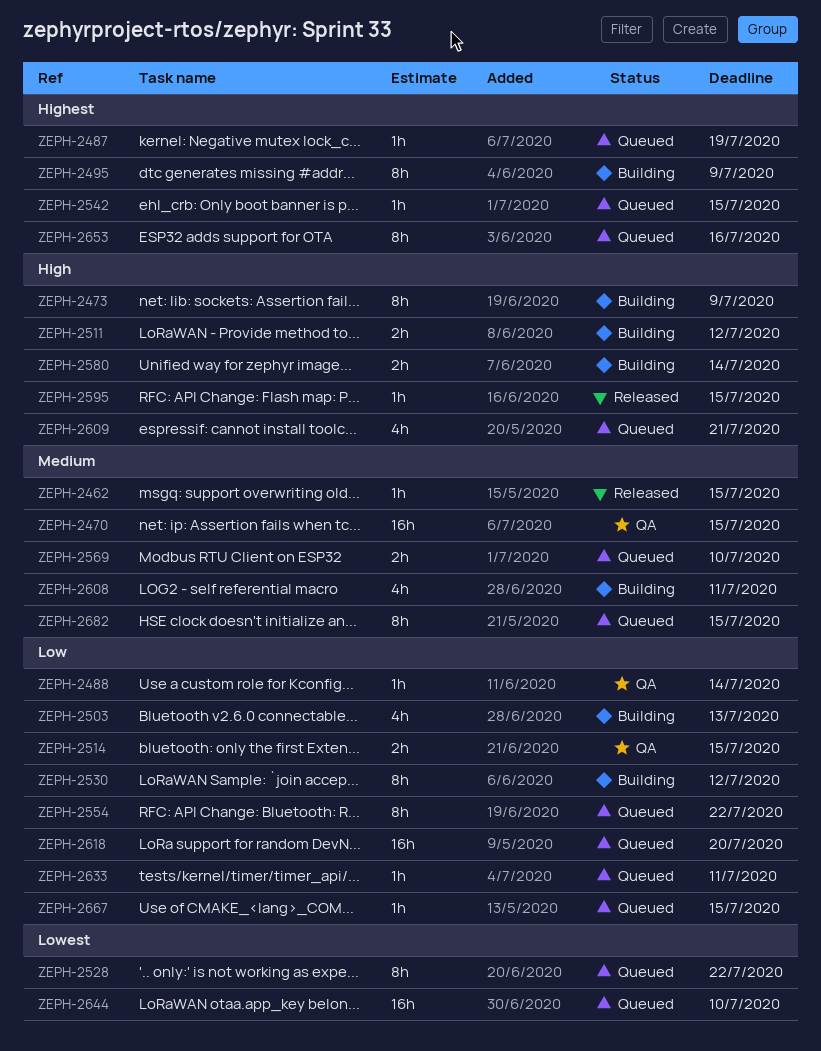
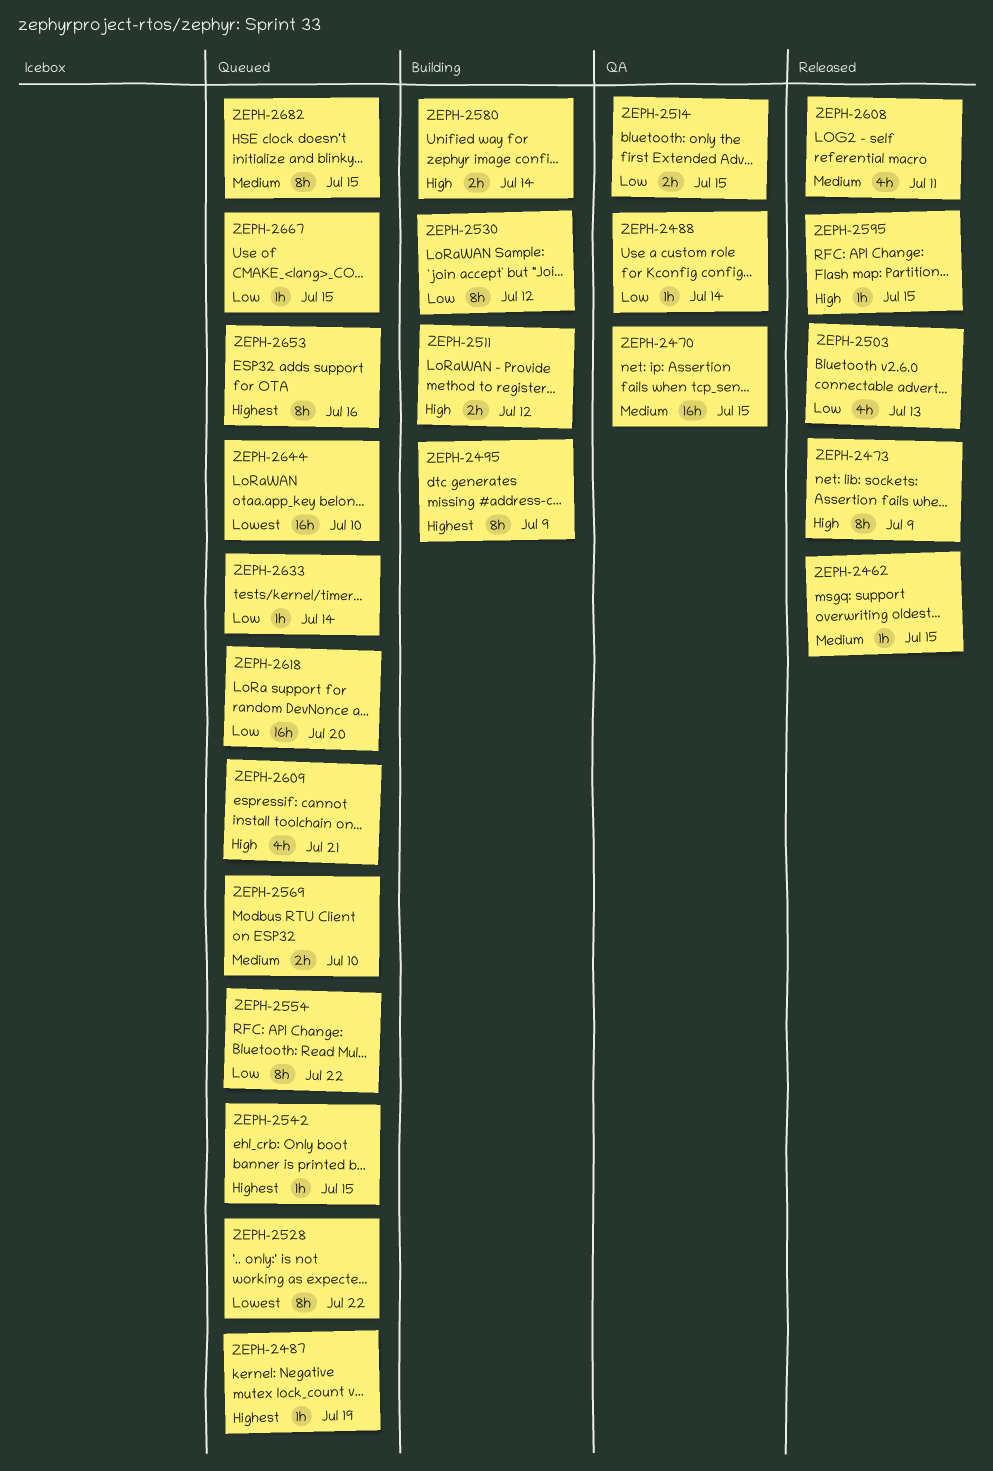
ZEPH-2473, status: Building -> Released
ZEPH-2503, status: Building -> Released
ZEPH-2608, status: Building -> Released
ZEPH-2633, due: Jul 11 -> Jul 14

